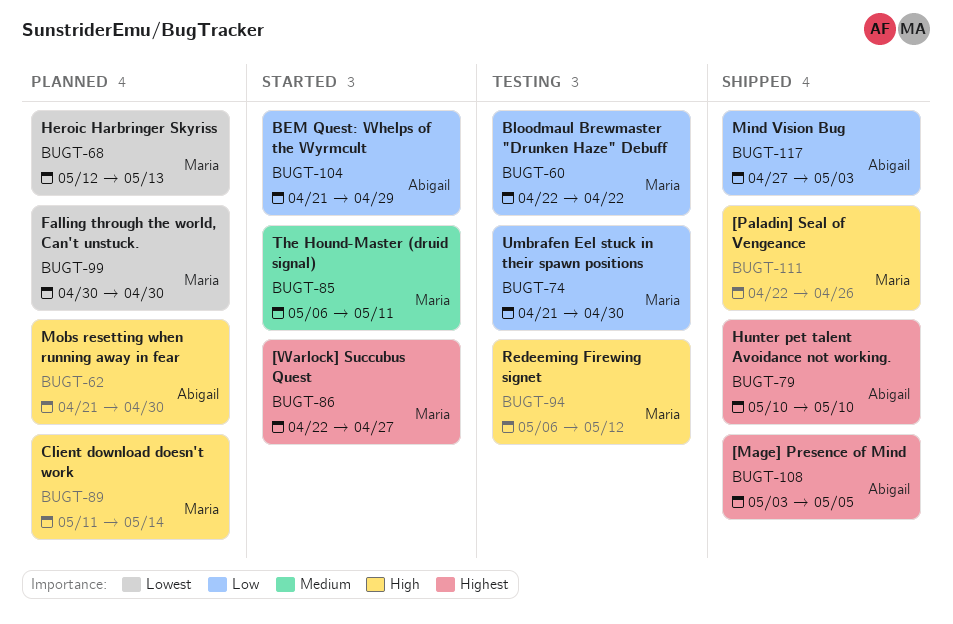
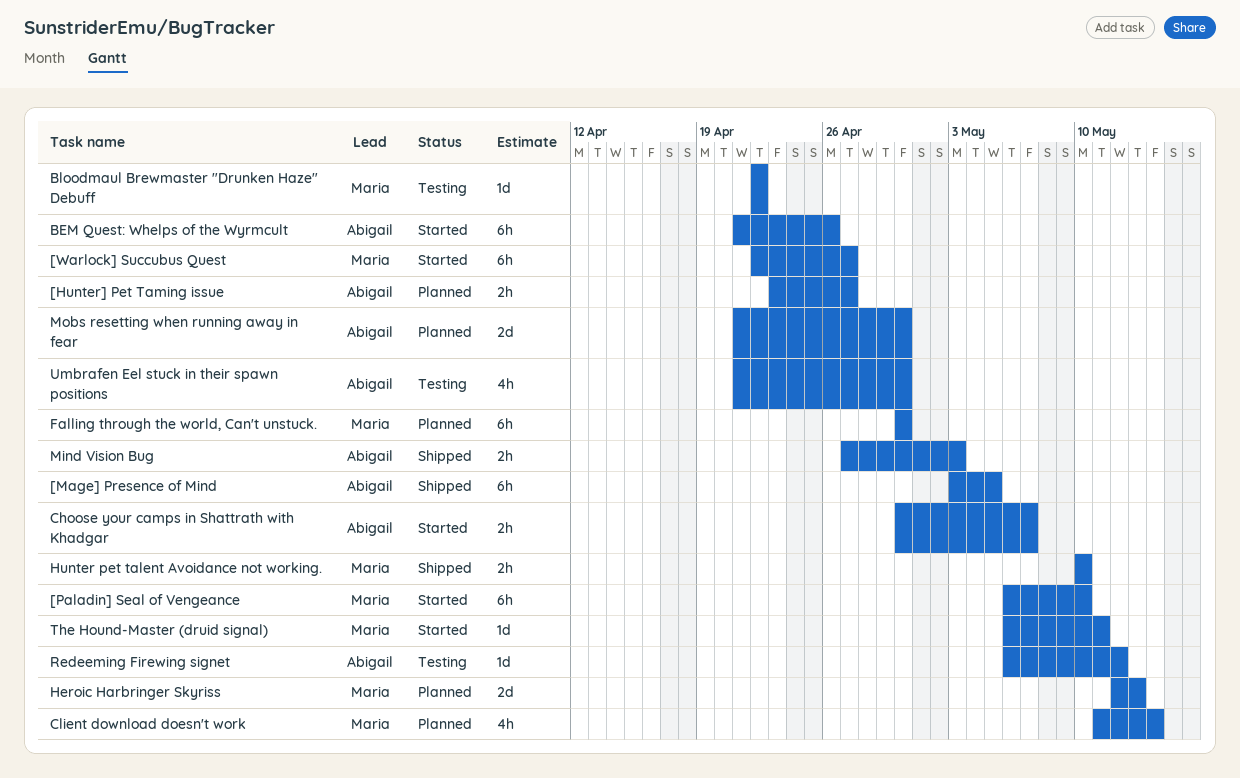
[Hunter] Pet Taming issue: none -> present
[Paladin] Seal of Vengeance, status: Shipped -> Started
[Paladin] Seal of Vengeance, start: Apr 22 -> May 6
[Paladin] Seal of Vengeance, due: Apr 26 -> May 10
BEM Quest: Whelps of the Wyrmcult, due: Apr 29 -> Apr 26
Choose your camps in Shattrath with Khadgar: none -> present
Hunter pet talent Avoidance not working., owner: Abigail -> Maria
Redeeming Firewing signet, owner: Maria -> Abigail
Umbrafen Eel stuck in their spawn positions, owner: Maria -> Abigail

